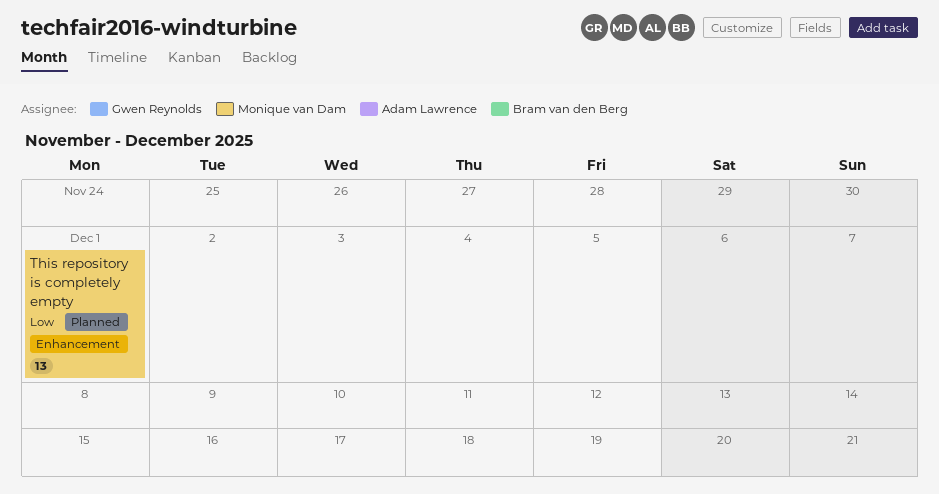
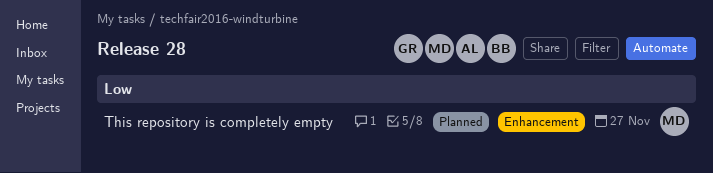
This repository is completely empty, due: Dec 1 -> Nov 27

